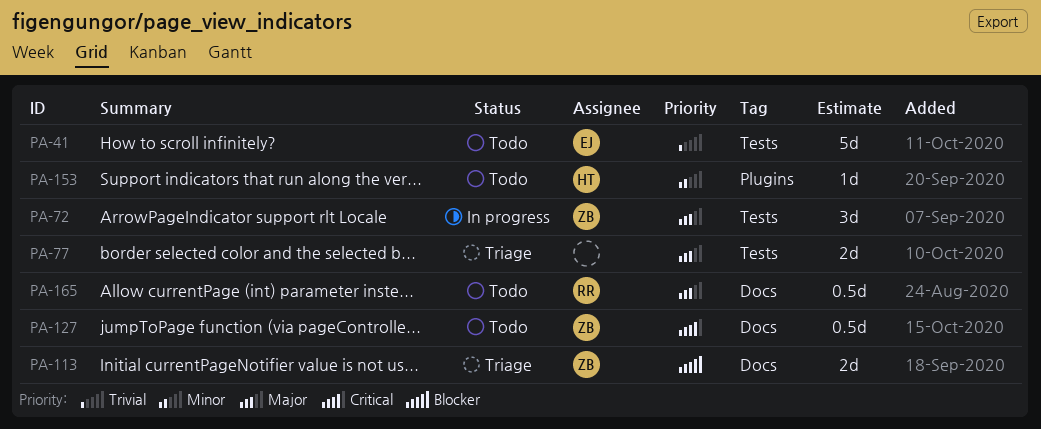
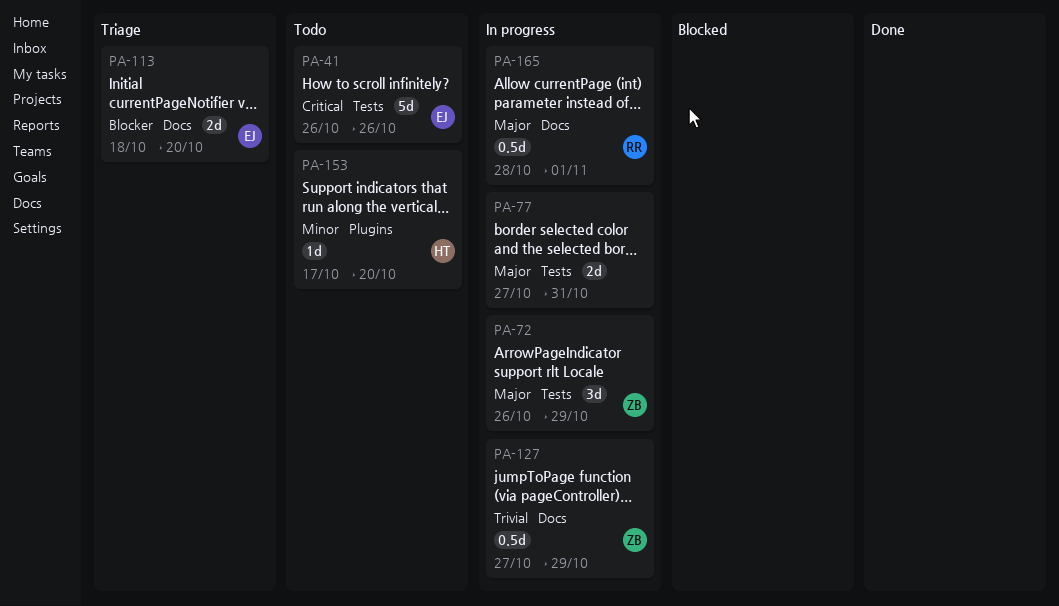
PA-41, priority: Trivial -> Critical
PA-77, status: Triage -> In progress
PA-113, owner: ZB -> EJ
PA-127, status: Todo -> In progress
PA-127, priority: Critical -> Trivial
PA-165, status: Todo -> In progress

